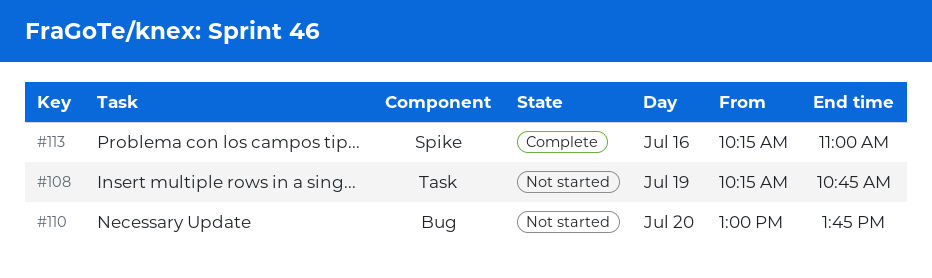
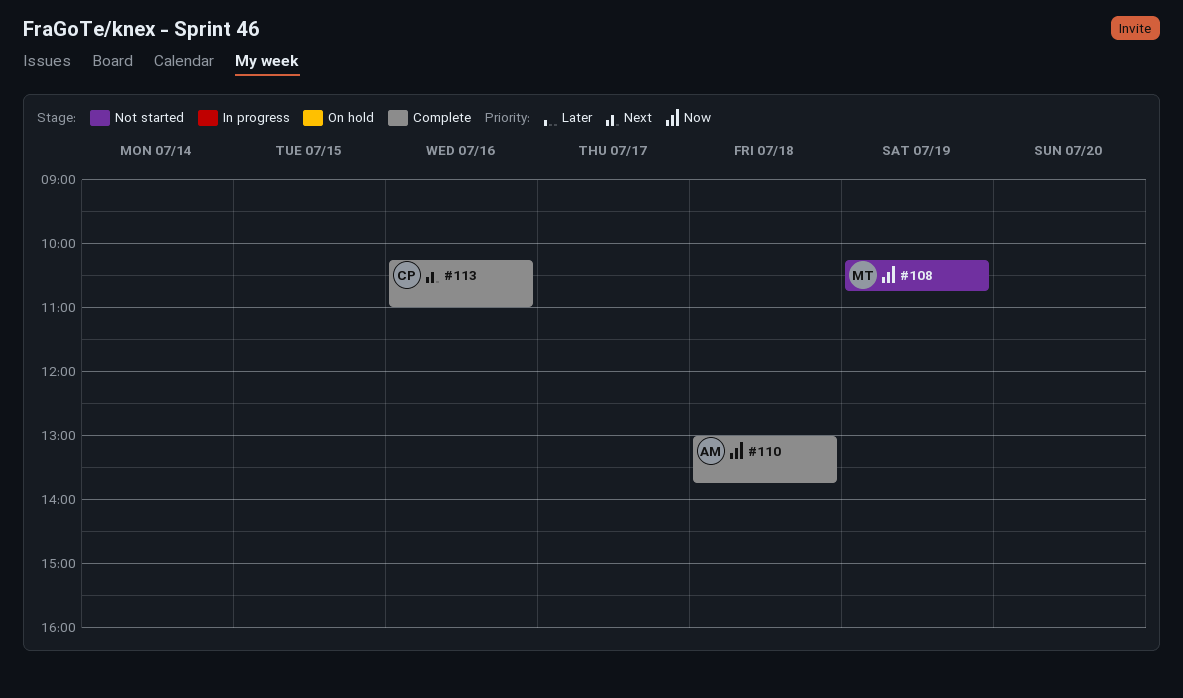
#110, status: Not started -> Complete
#110, day: Jul 20 -> Jul 18

